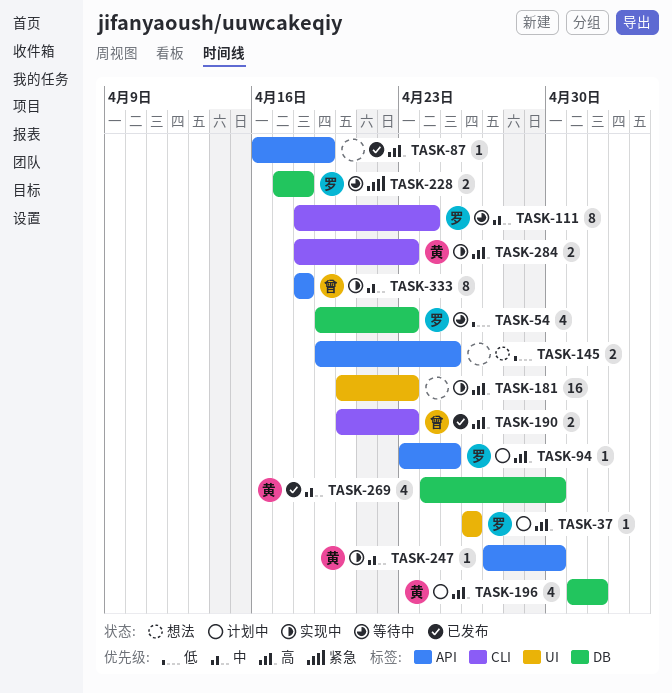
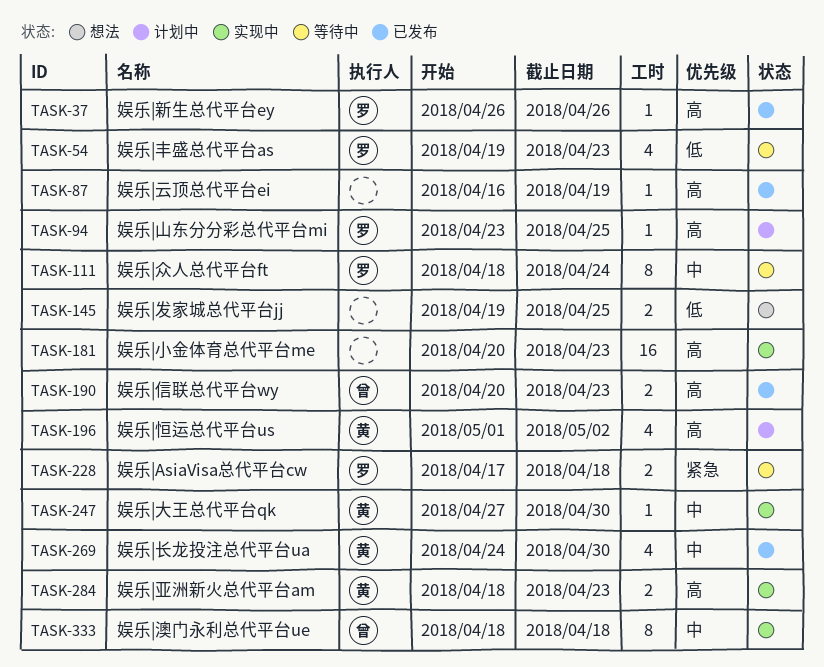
TASK-37, status: 计划中 -> 已发布

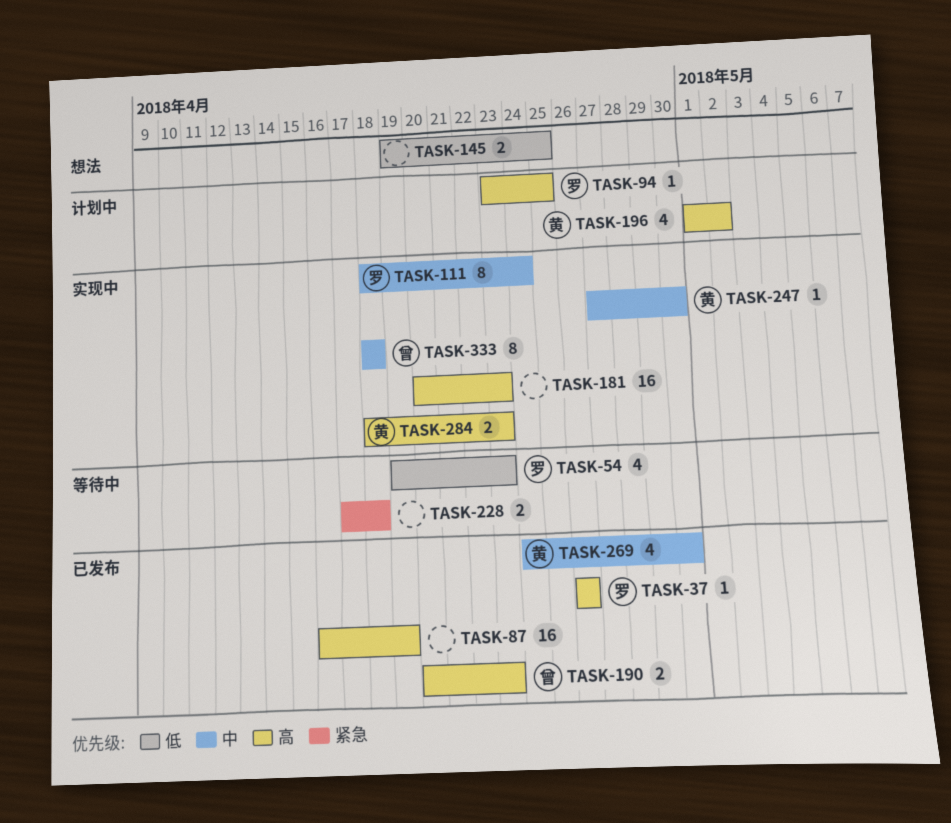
TASK-87, estimate: 1 -> 16
TASK-111, status: 等待中 -> 实现中
TASK-228, owner: 罗 -> none

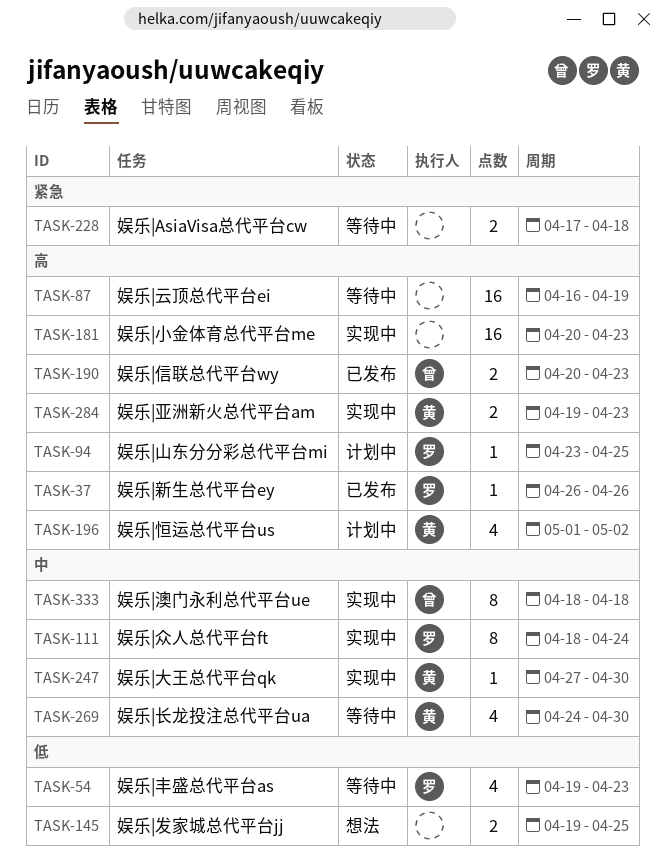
TASK-87, status: 已发布 -> 等待中
TASK-269, status: 已发布 -> 等待中
TASK-284, start: Apr 18 -> Apr 19

